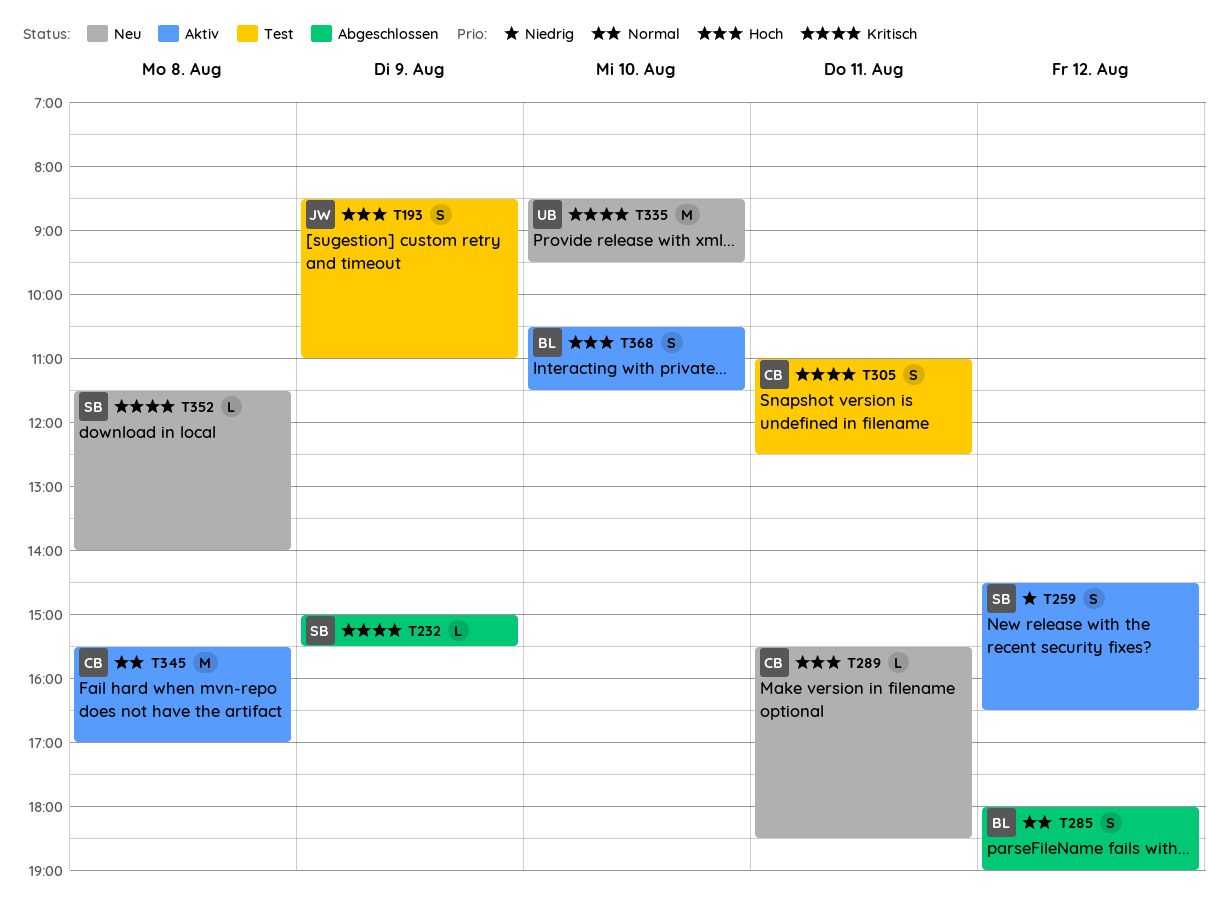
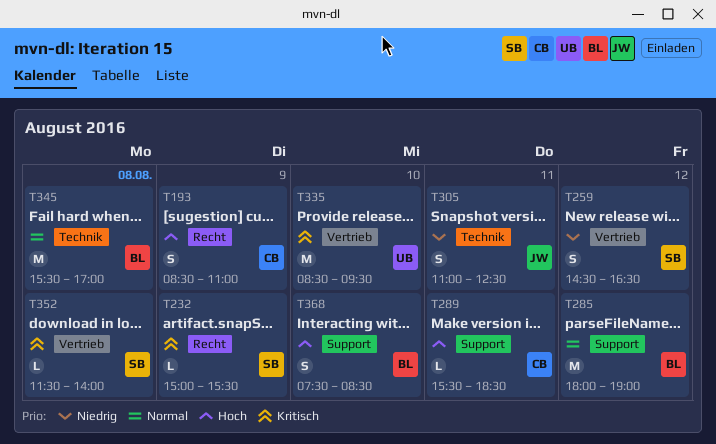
T193, owner: JW -> CB
T285, estimate: S -> M
T305, owner: CB -> JW
T305, priority: Kritisch -> Niedrig
T345, owner: CB -> BL
T368, begins: 10:30 -> 07:30
T368, ends: 11:30 -> 08:30

